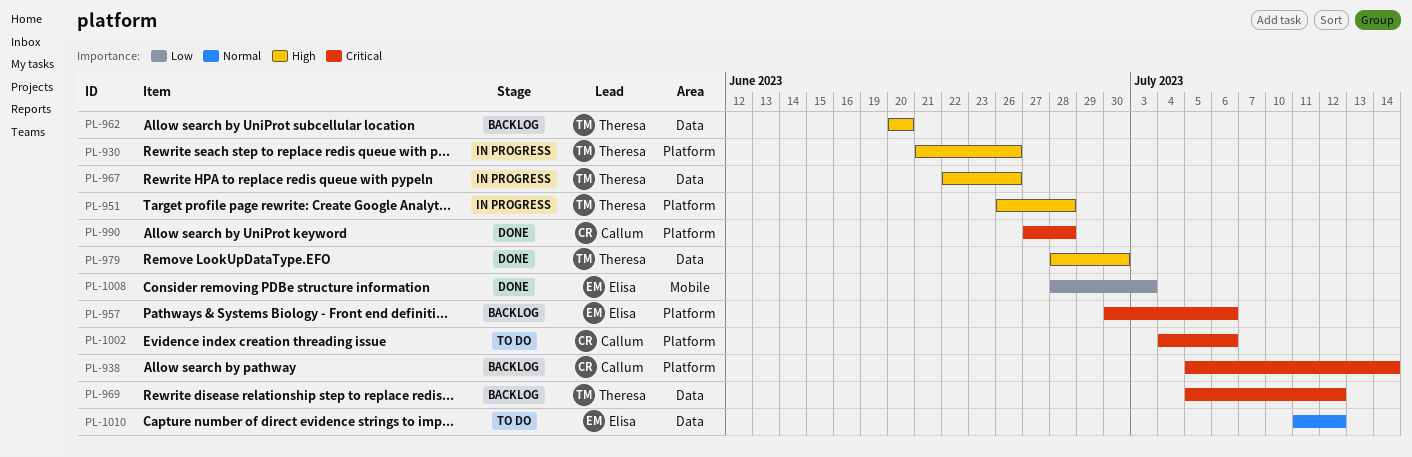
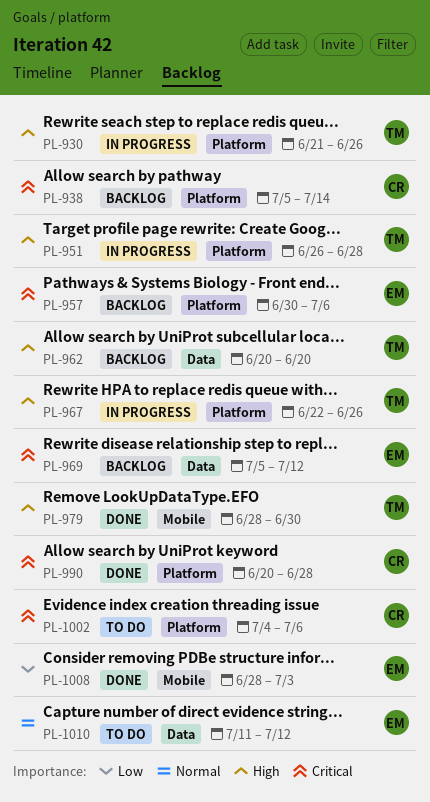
PL-967, label: Data -> Platform
PL-969, owner: Theresa -> Elisa
PL-979, label: Data -> Mobile
PL-990, start: Jun 27 -> Jun 20

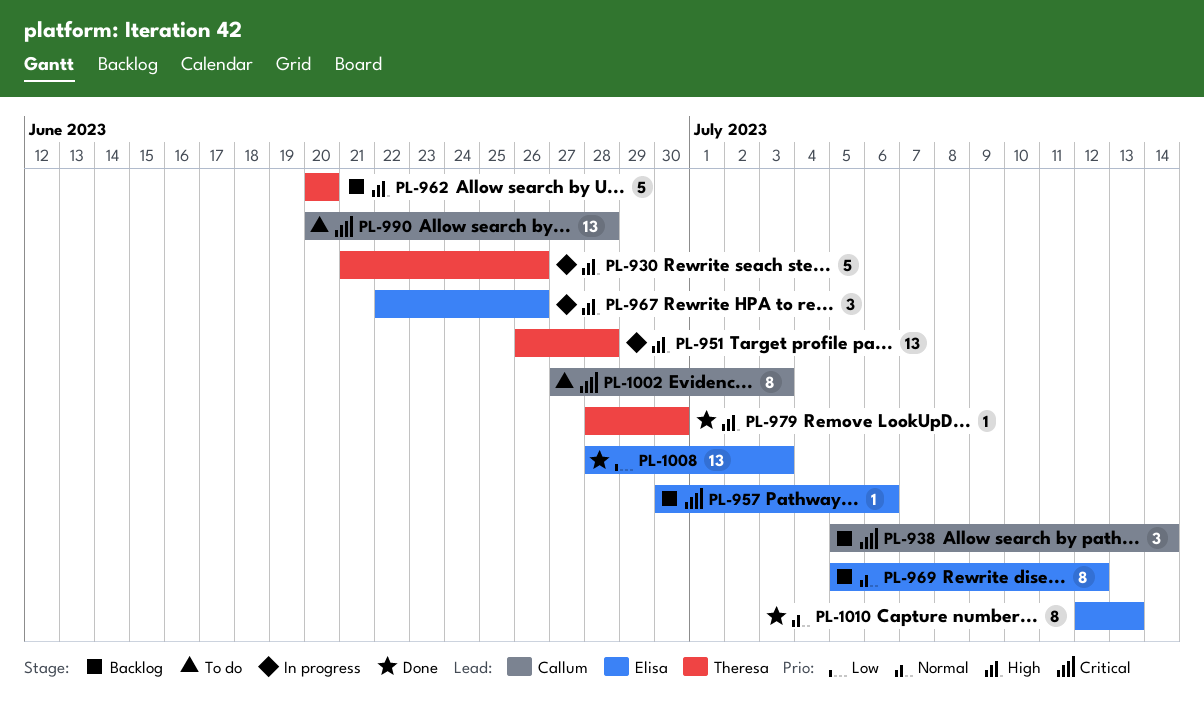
PL-967, owner: Theresa -> Elisa
PL-969, priority: Critical -> Normal
PL-990, status: Done -> To do
PL-1002, start: Jul 4 -> Jun 27
PL-1002, due: Jul 6 -> Jul 3
PL-1010, status: To do -> Done
PL-1010, start: Jul 11 -> Jul 12
PL-1010, due: Jul 12 -> Jul 13

